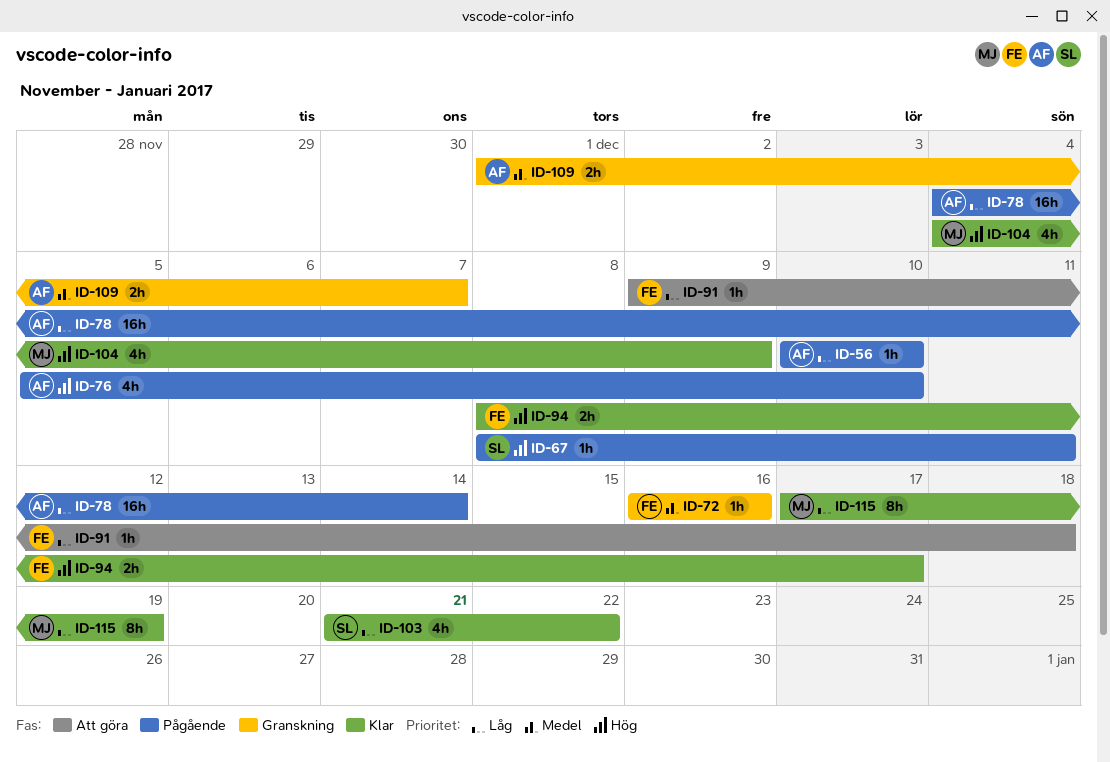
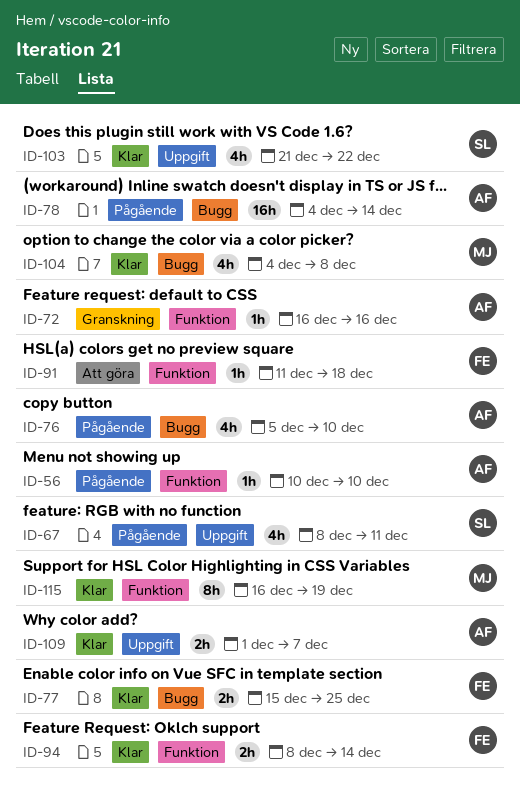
ID-67, estimate: 1h -> 4h
ID-72, owner: FE -> AF
ID-77: none -> present
ID-91, start: Dec 9 -> Dec 11
ID-94, due: Dec 17 -> Dec 14
ID-104, due: Dec 9 -> Dec 8
ID-109, status: Granskning -> Klar
ID-115, start: Dec 17 -> Dec 16

